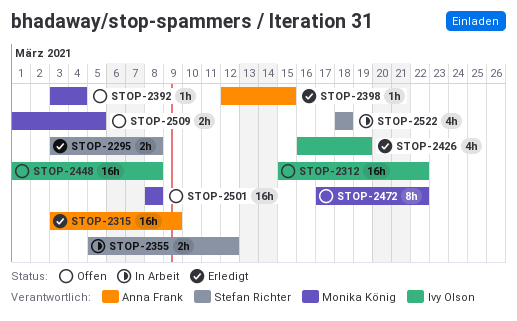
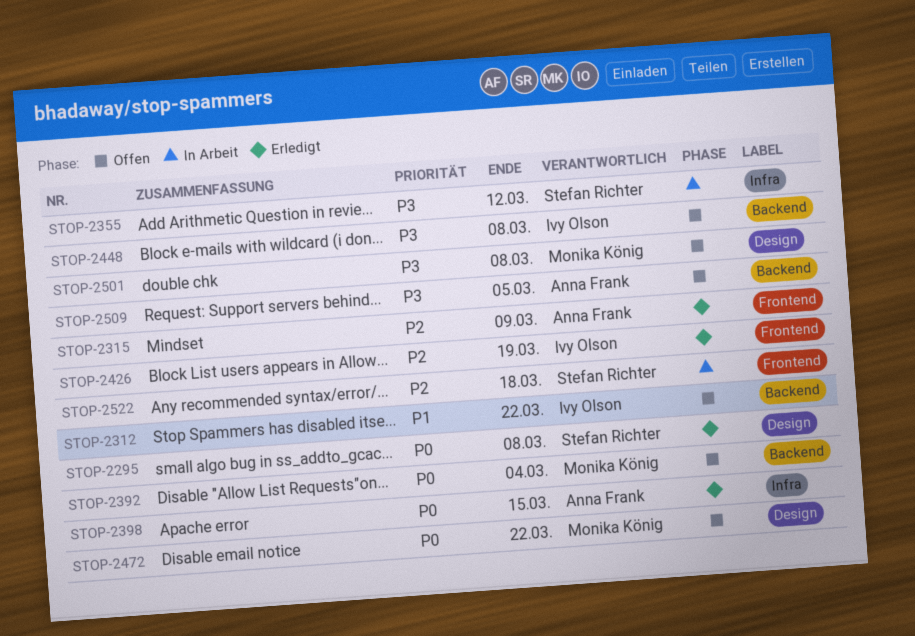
STOP-2509, owner: Monika König -> Anna Frank

